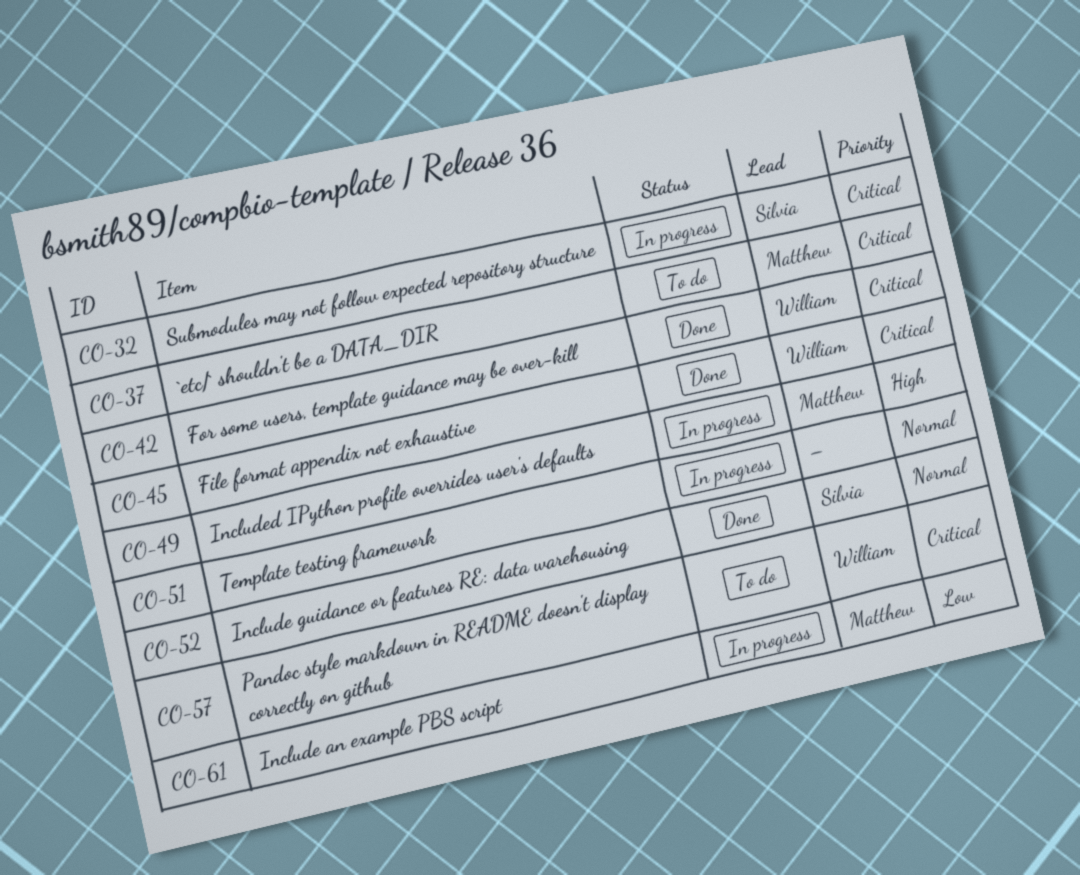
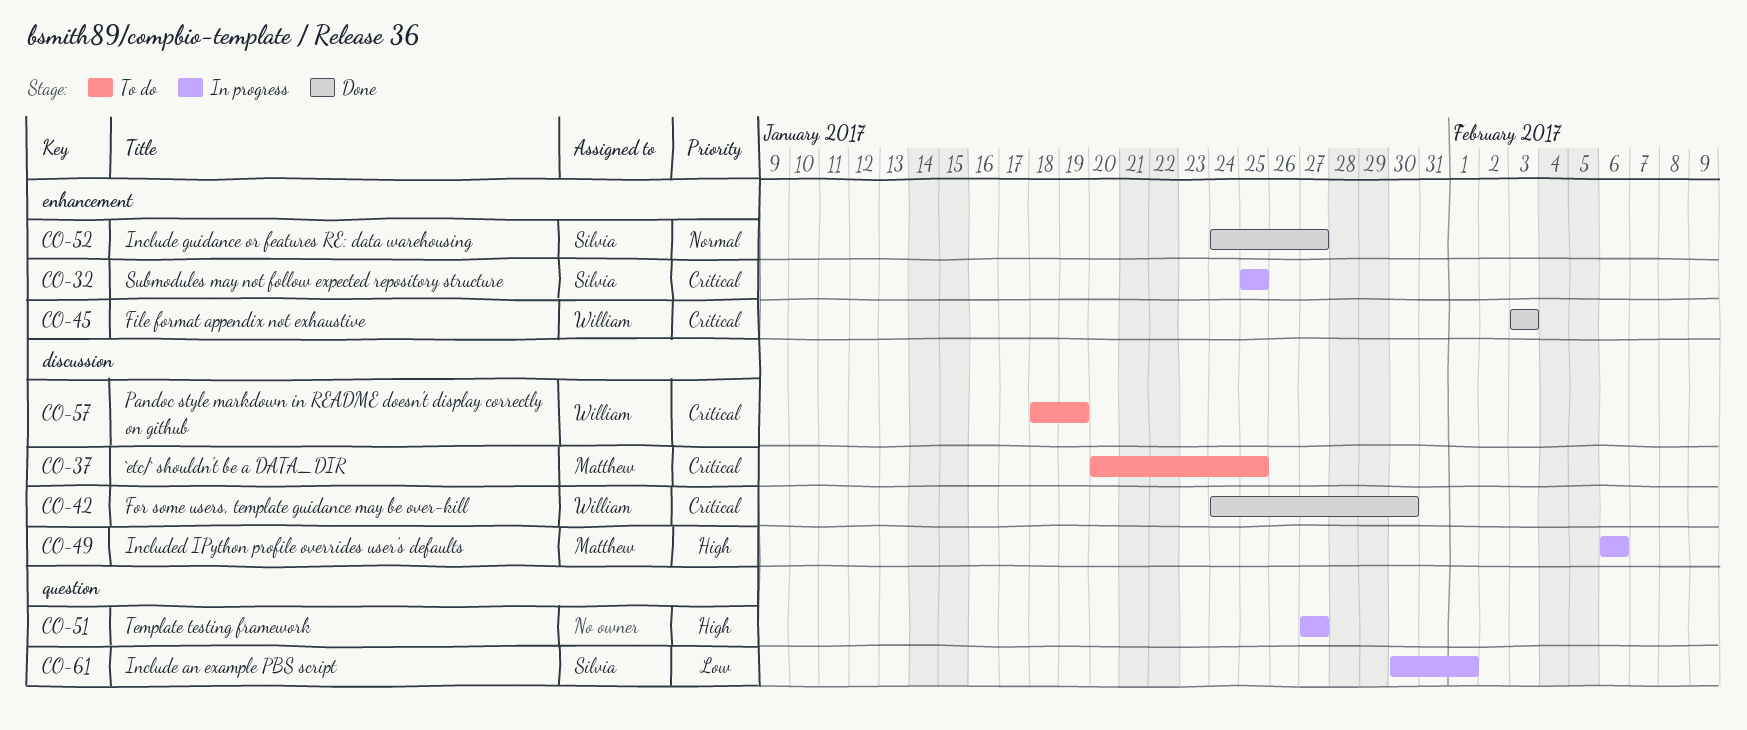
CO-51, priority: Normal -> High
CO-61, owner: Matthew -> Silvia

